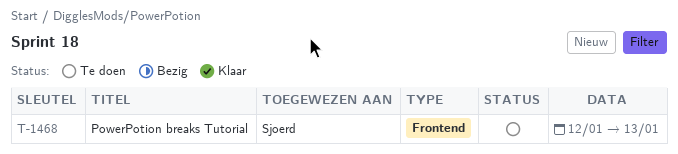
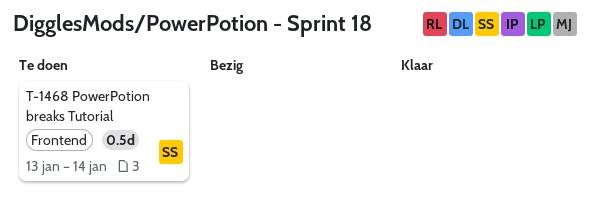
T-1468, start: Jan 12 -> Jan 13
T-1468, due: Jan 13 -> Jan 14

